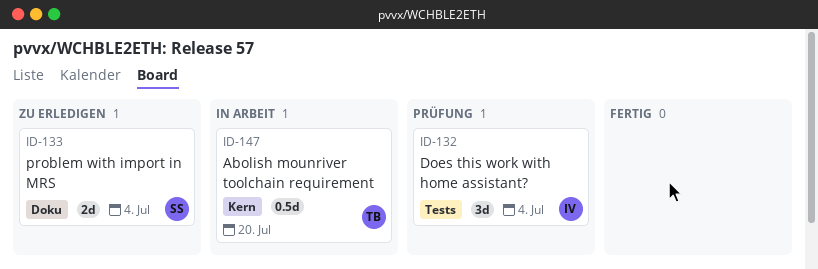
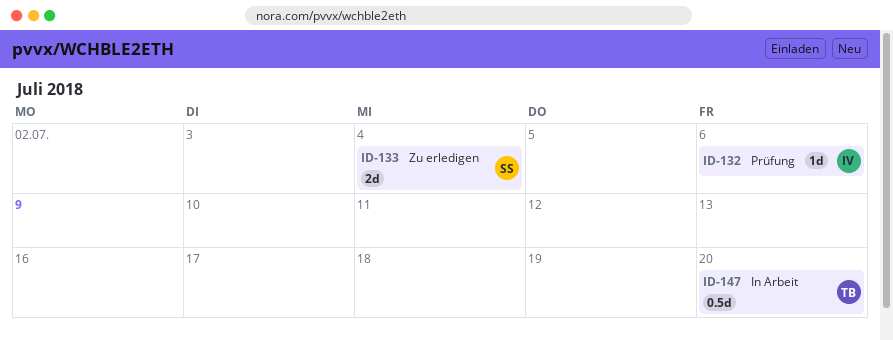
ID-132, estimate: 3d -> 1d
ID-132, due: Jul 4 -> Jul 6

